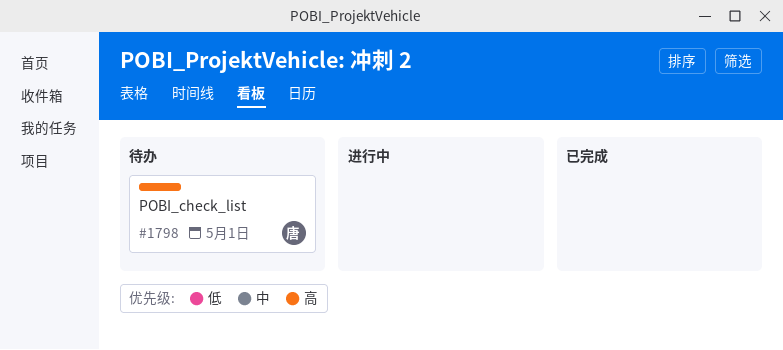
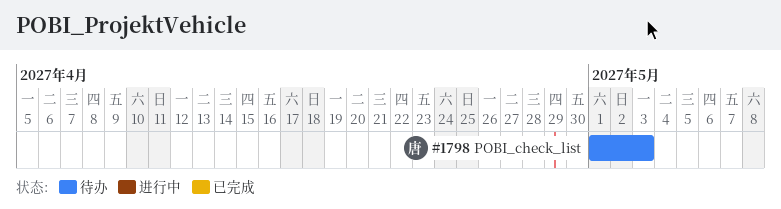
#1798, due: May 1 -> May 3

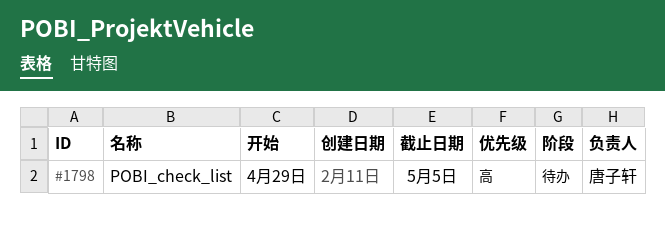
#1798, start: May 1 -> Apr 29
#1798, due: May 3 -> May 5

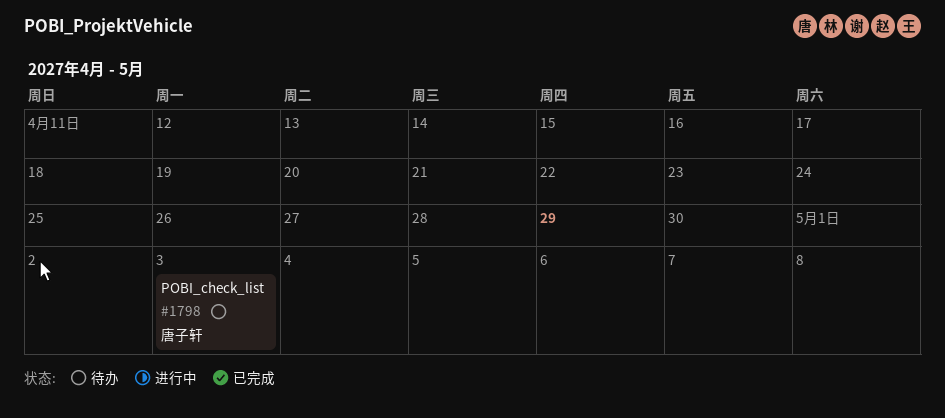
#1798, due: May 5 -> May 3

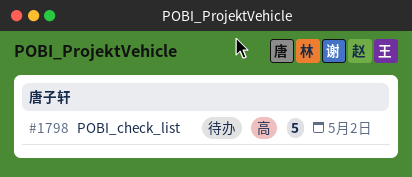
#1798, due: May 3 -> May 2

